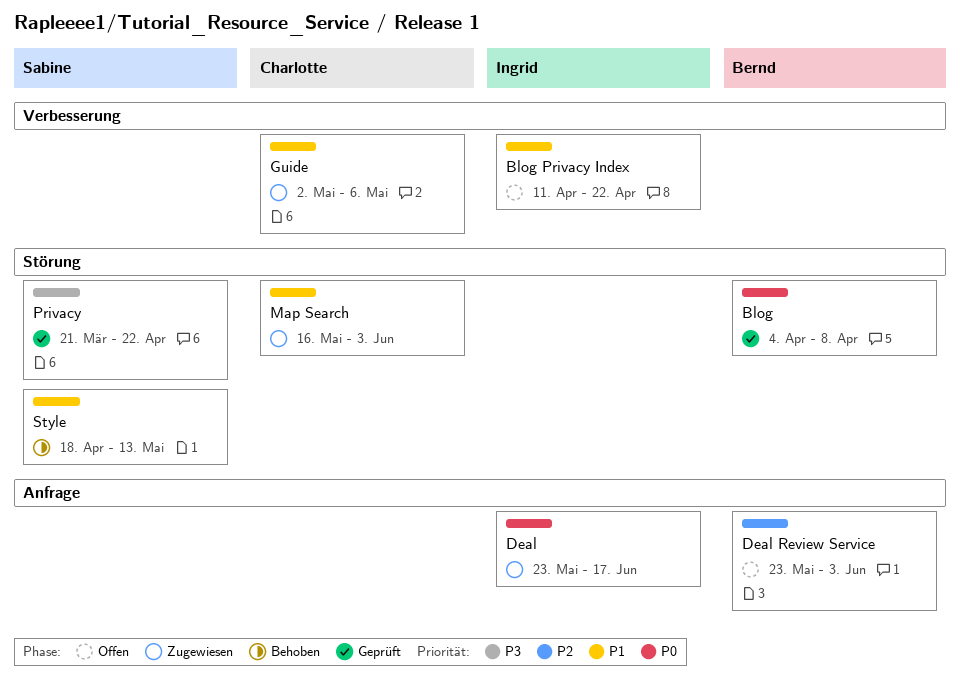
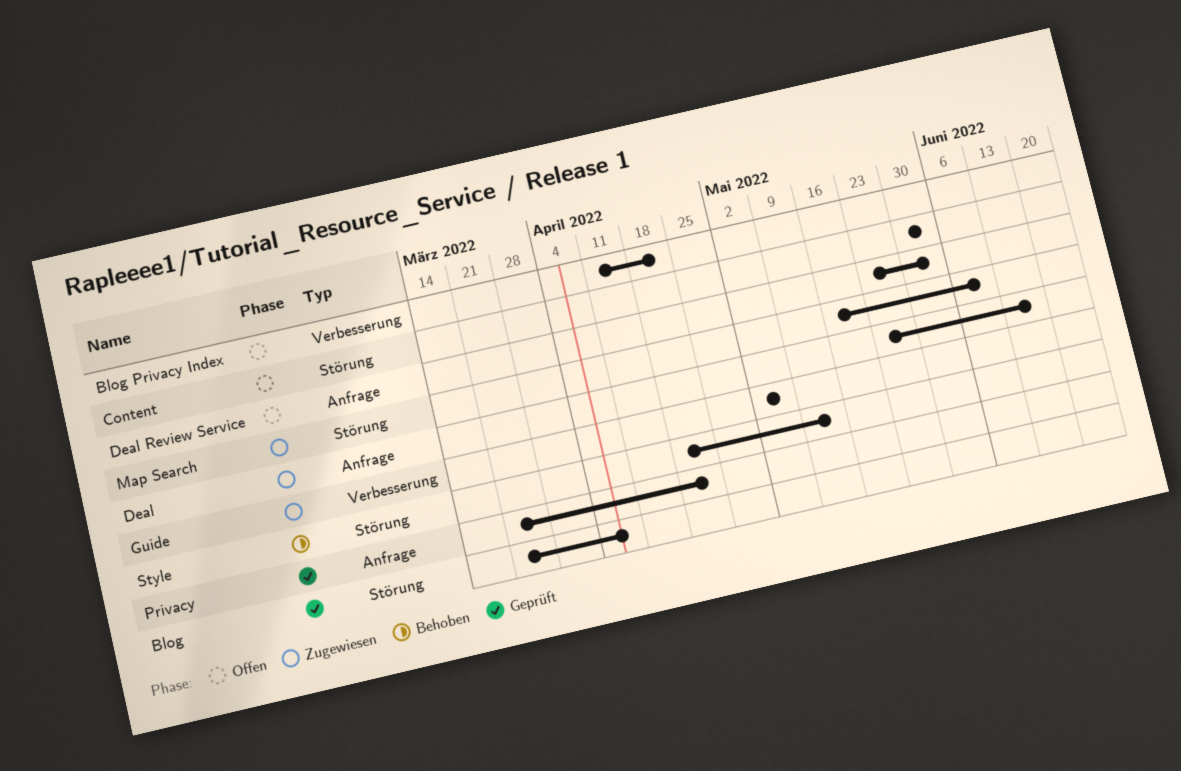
Blog, start: Apr 4 -> Mar 21
Content: none -> present
Map Search, due: Jun 3 -> Jun 10
Privacy, label: Störung -> Anfrage

